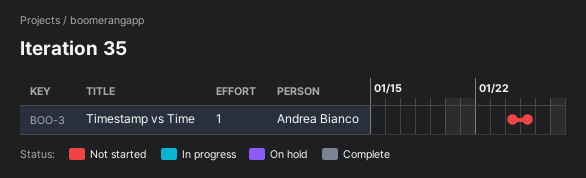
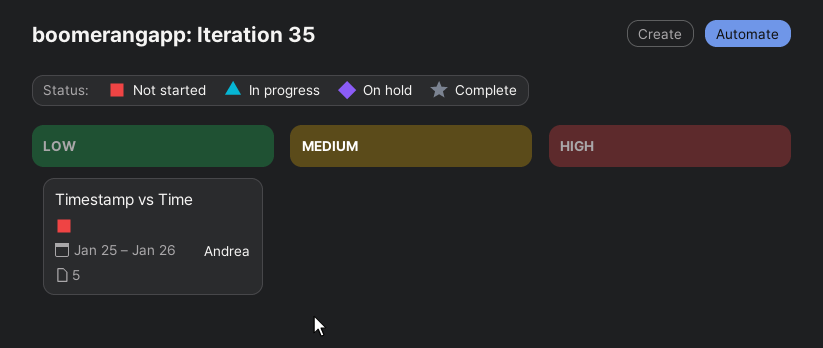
Timestamp vs Time, start: Jan 24 -> Jan 25
Timestamp vs Time, due: Jan 25 -> Jan 26

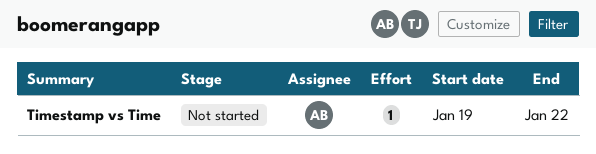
Timestamp vs Time, start: Jan 25 -> Jan 19
Timestamp vs Time, due: Jan 26 -> Jan 22

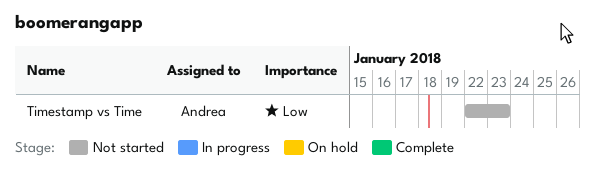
Timestamp vs Time, start: Jan 19 -> Jan 22
Timestamp vs Time, due: Jan 22 -> Jan 23

